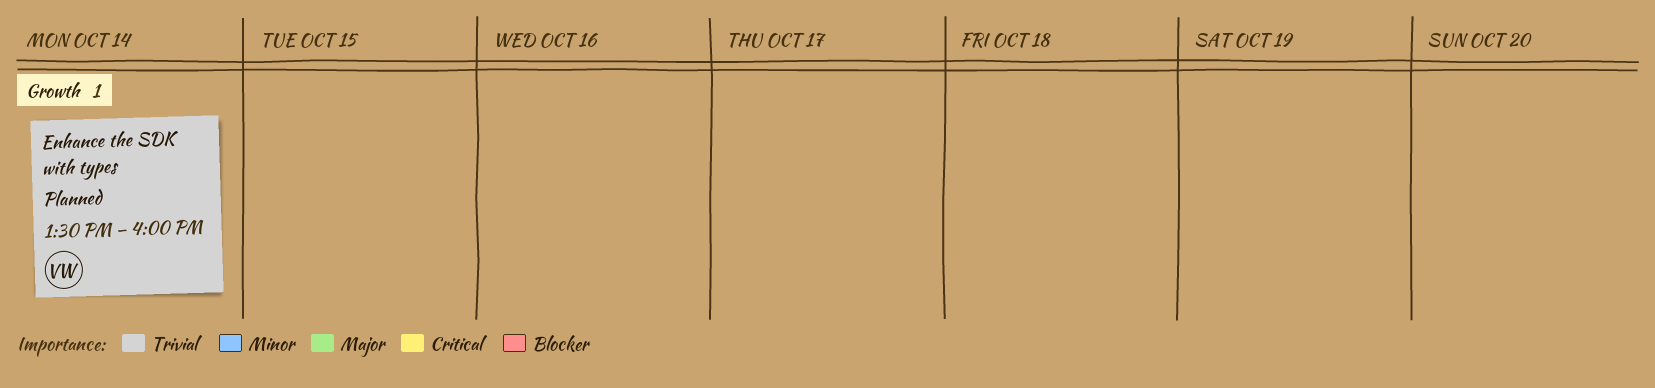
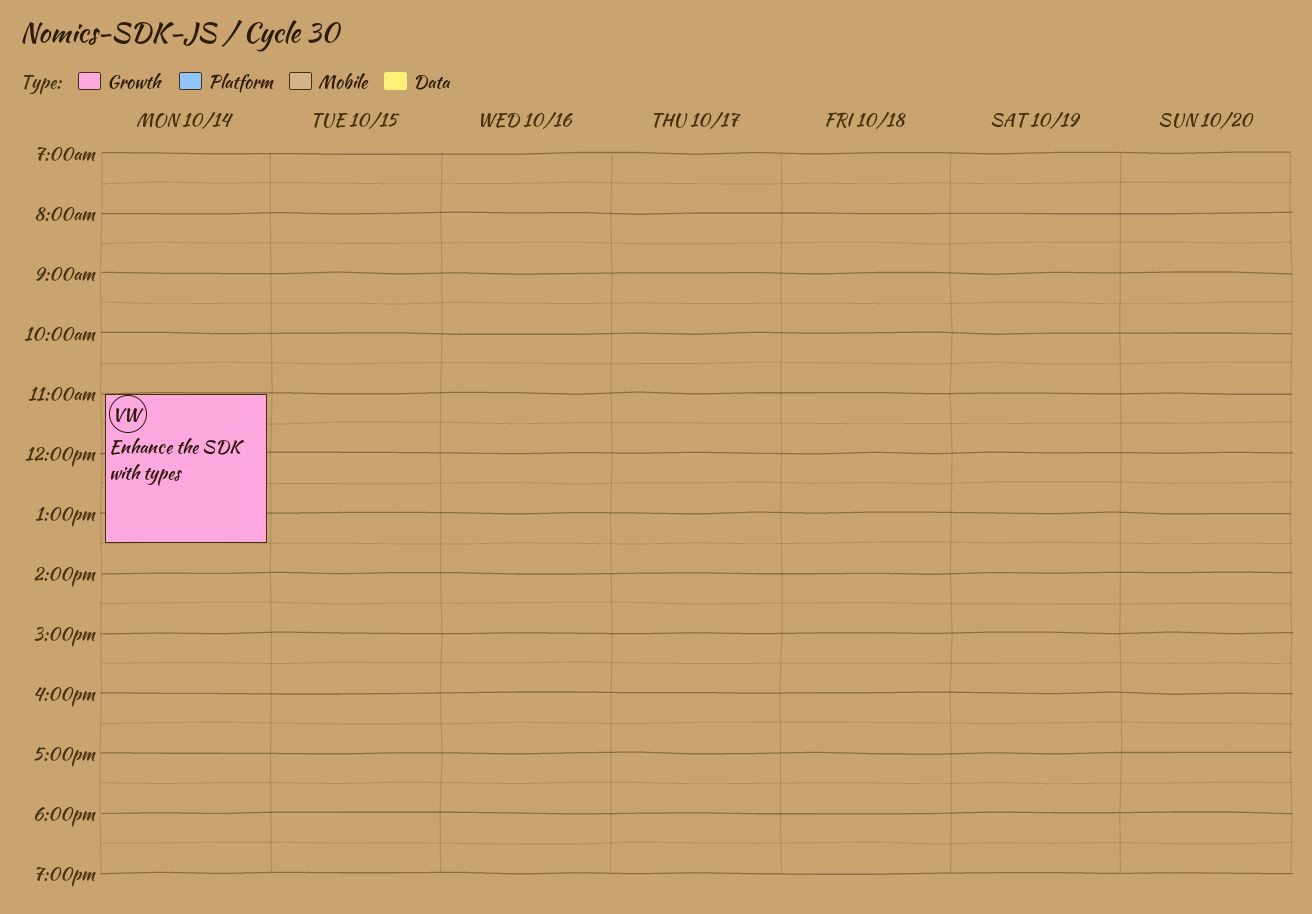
Enhance the SDK with types, begins: 13:30 -> 11:00
Enhance the SDK with types, ends: 16:00 -> 13:30

